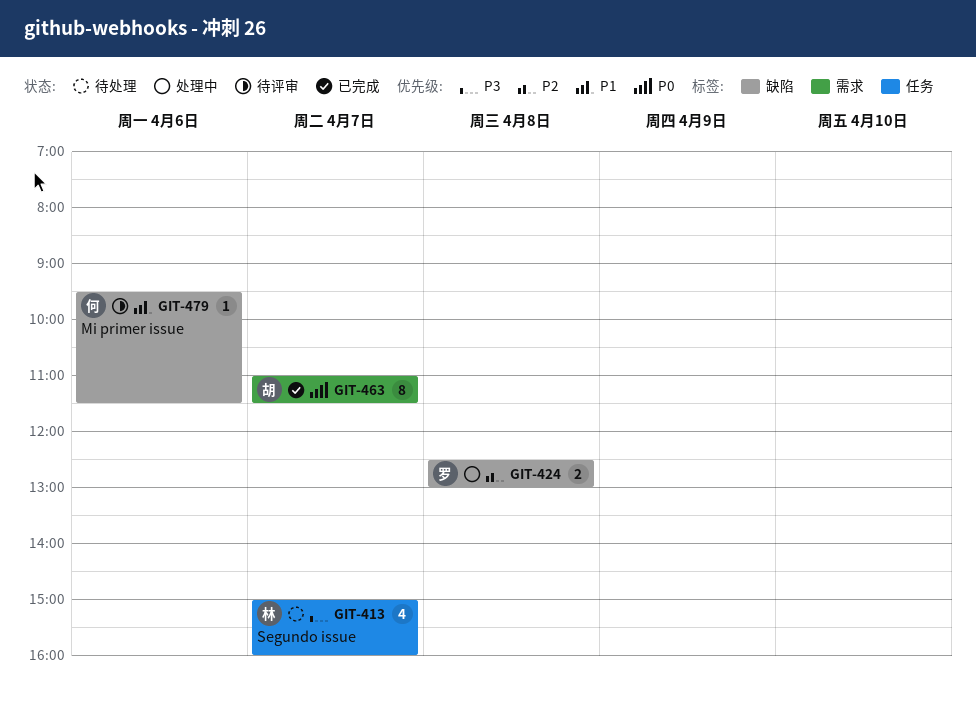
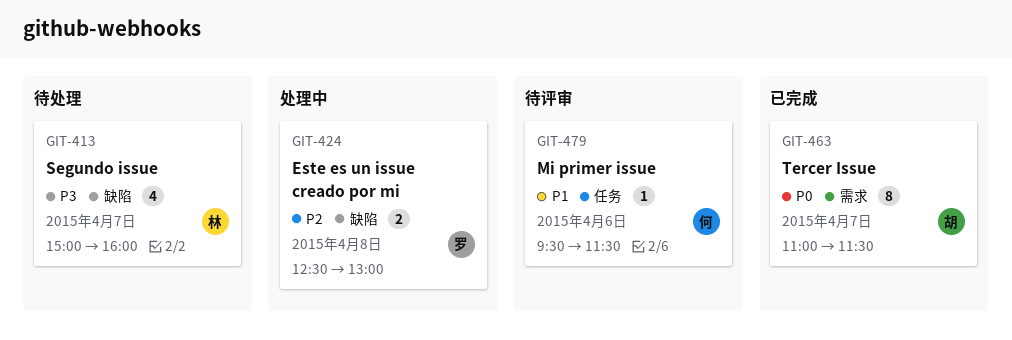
GIT-413, label: 任务 -> 缺陷
GIT-479, label: 缺陷 -> 任务

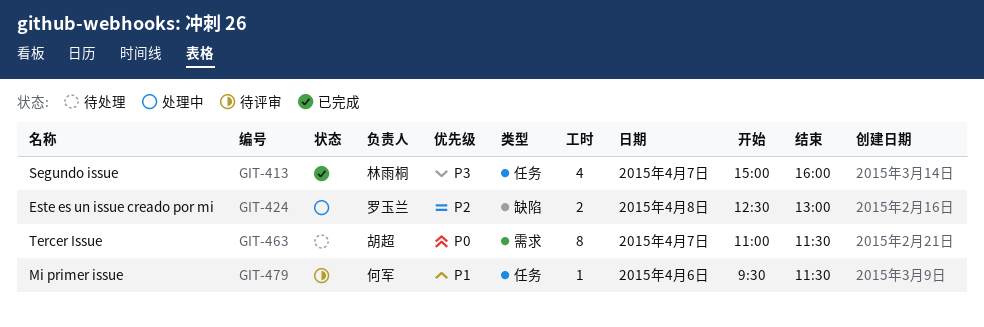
GIT-413, status: 待处理 -> 已完成
GIT-413, label: 缺陷 -> 任务
GIT-463, status: 已完成 -> 待处理

